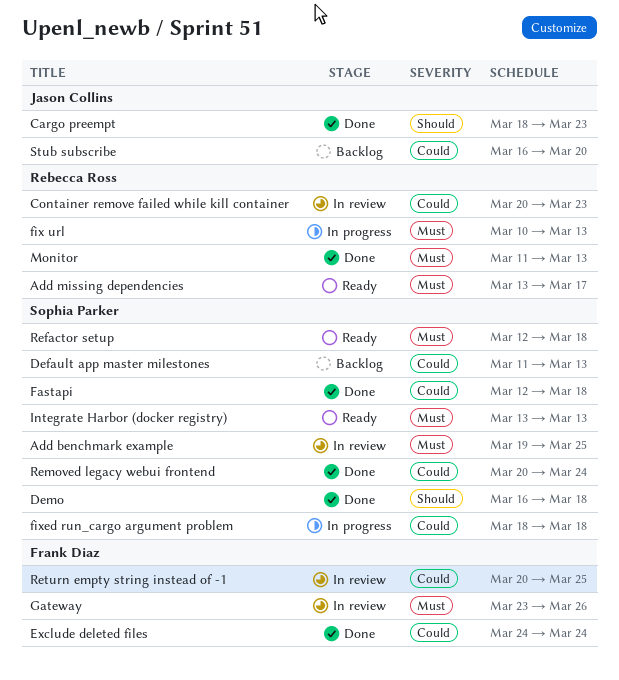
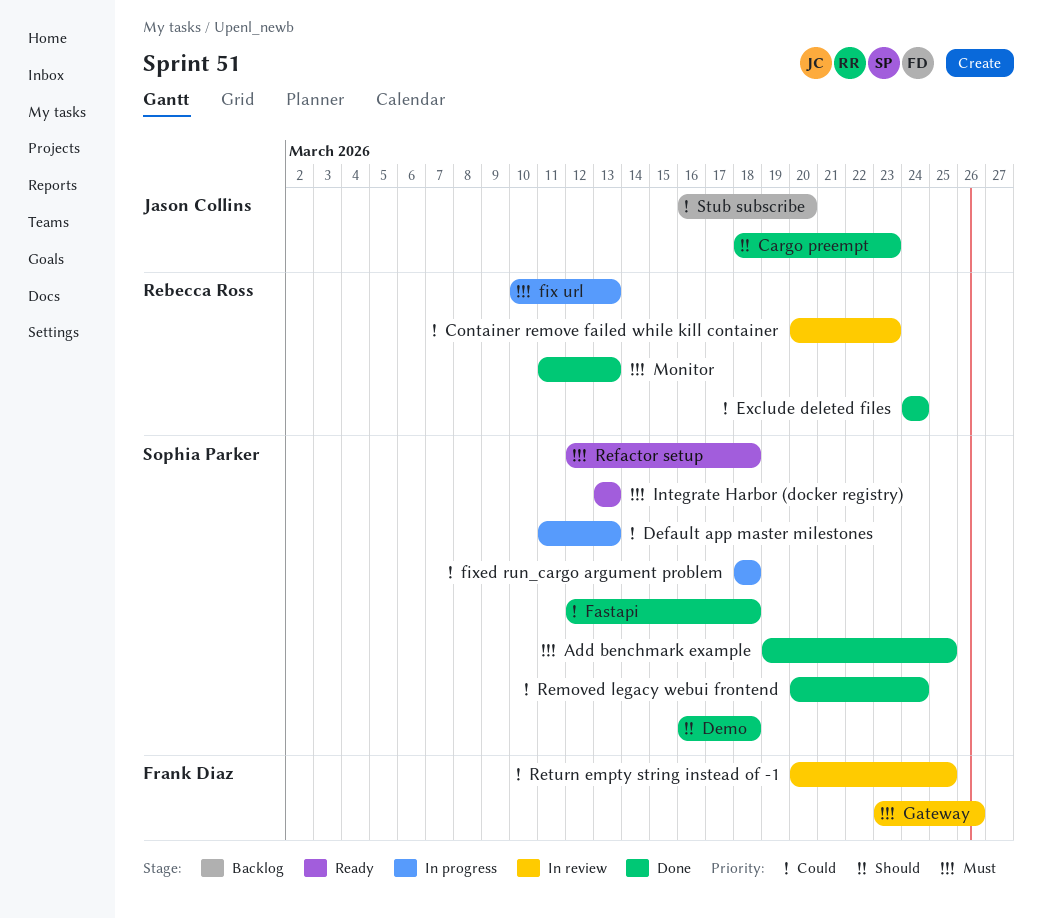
Add benchmark example, status: In review -> Done
Add missing dependencies: present -> none
Default app master milestones, status: Backlog -> In progress
Exclude deleted files, owner: Frank Diaz -> Rebecca Ross

